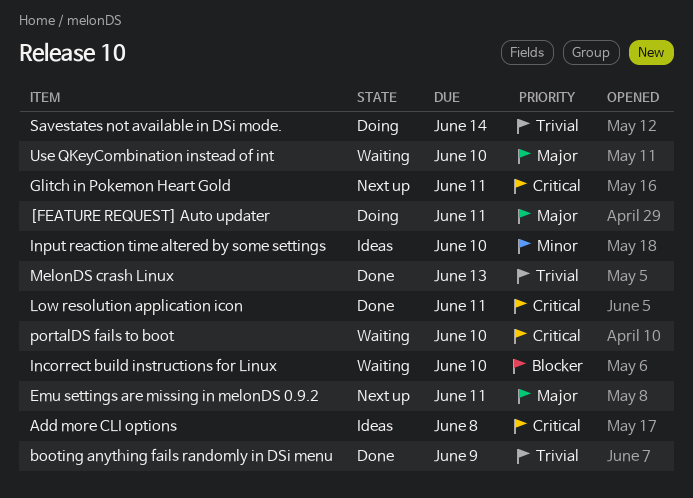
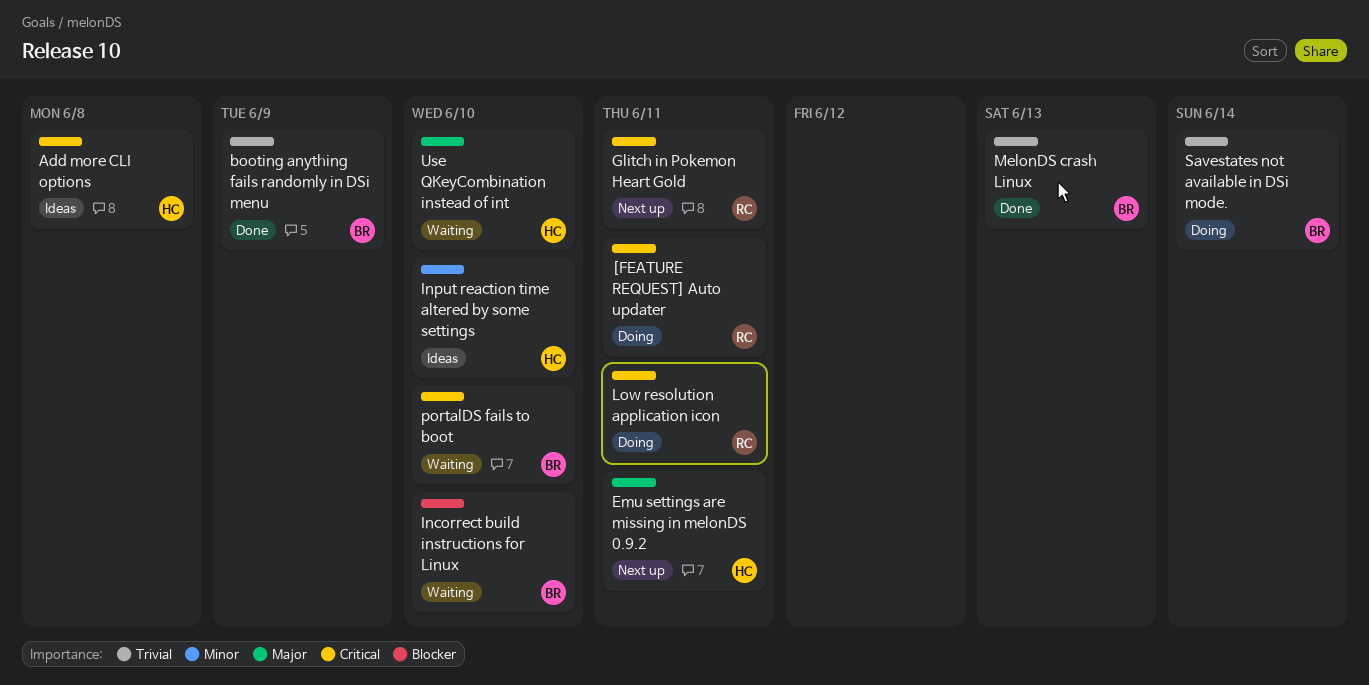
[FEATURE REQUEST] Auto updater, priority: Major -> Critical
Low resolution application icon, status: Done -> Doing

